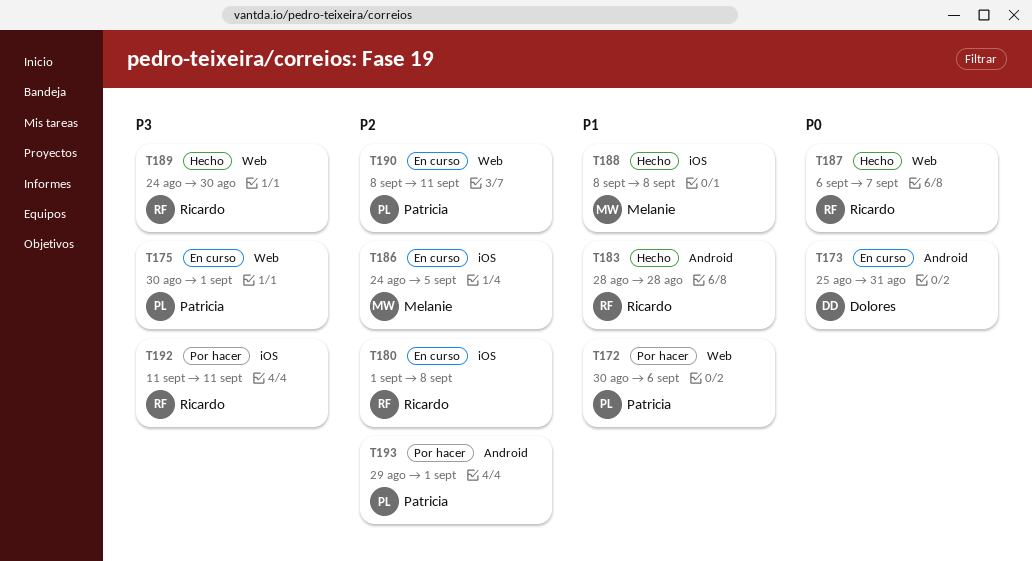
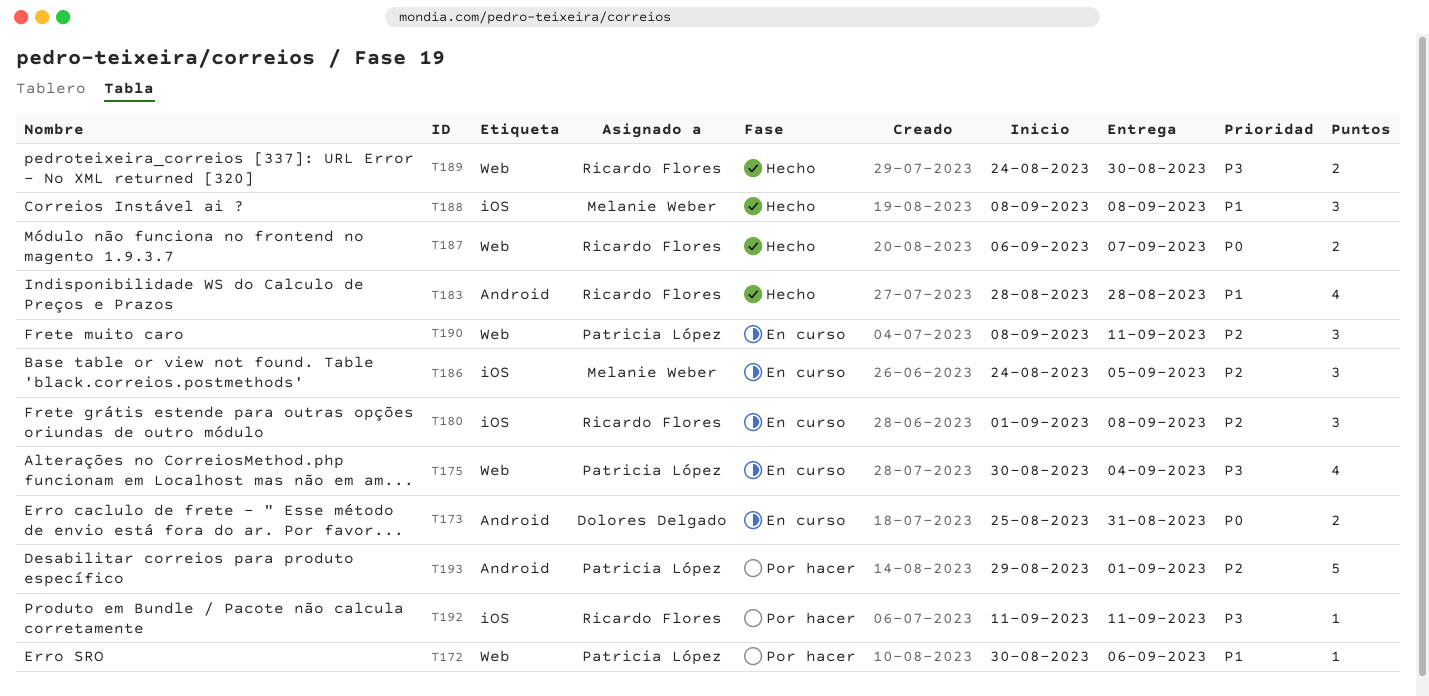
T175, due: Sep 1 -> Sep 4

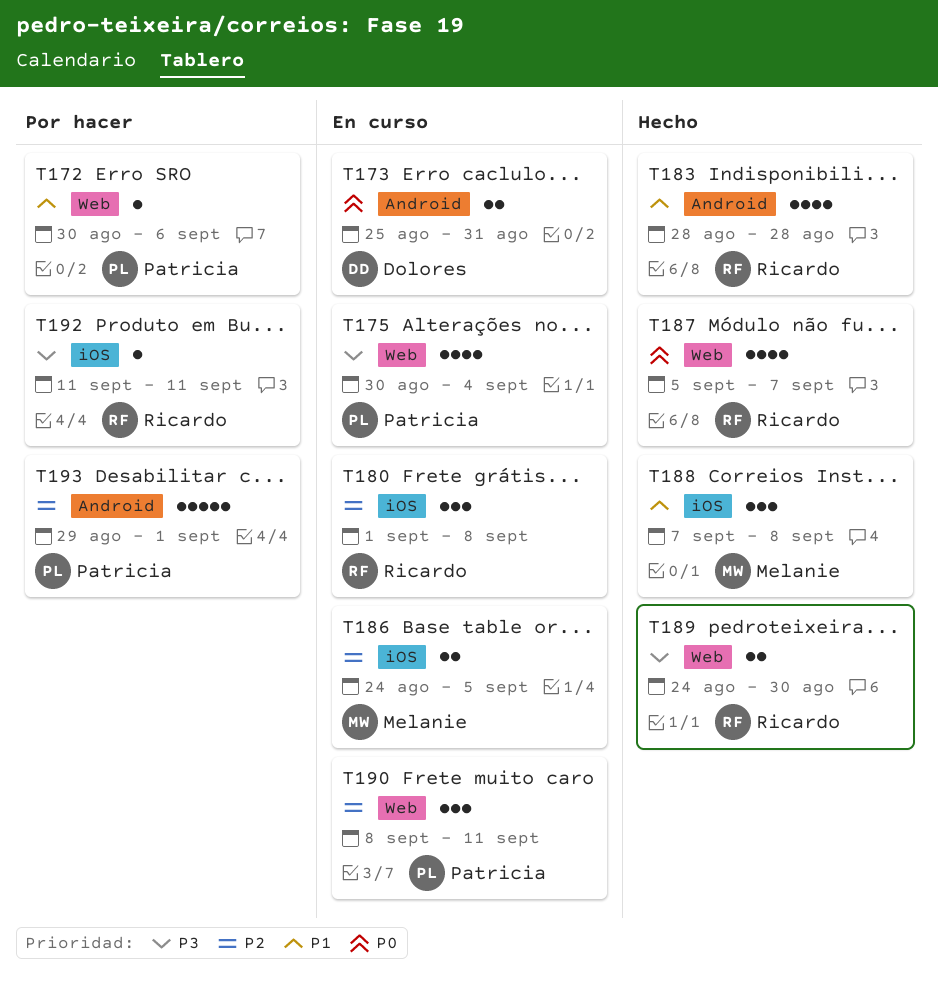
T186, estimate: 3 -> 2
T187, estimate: 2 -> 4
T187, start: Sep 6 -> Sep 5
T188, start: Sep 8 -> Sep 7

